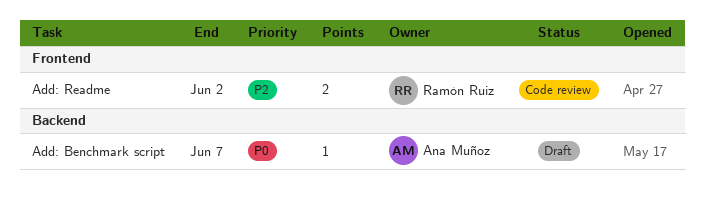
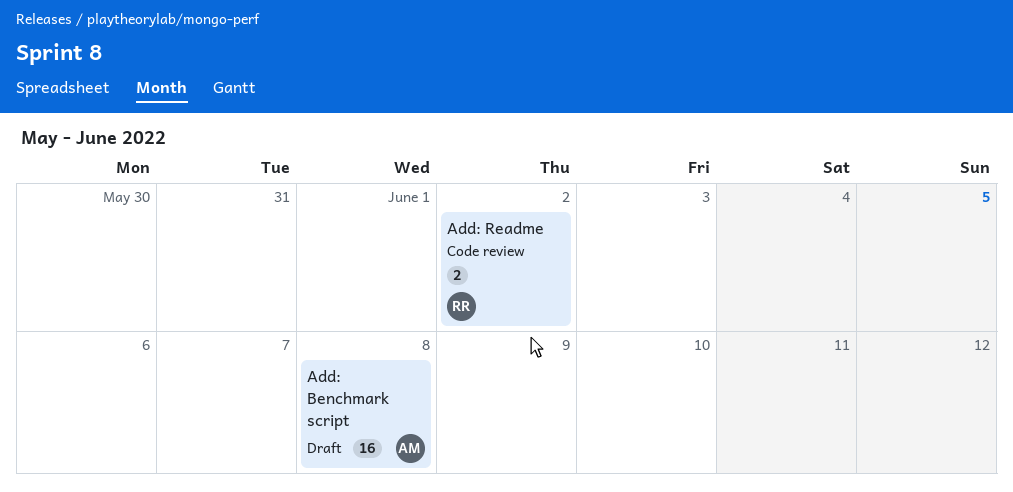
Add: Benchmark script, estimate: 1 -> 16
Add: Benchmark script, due: Jun 7 -> Jun 8

